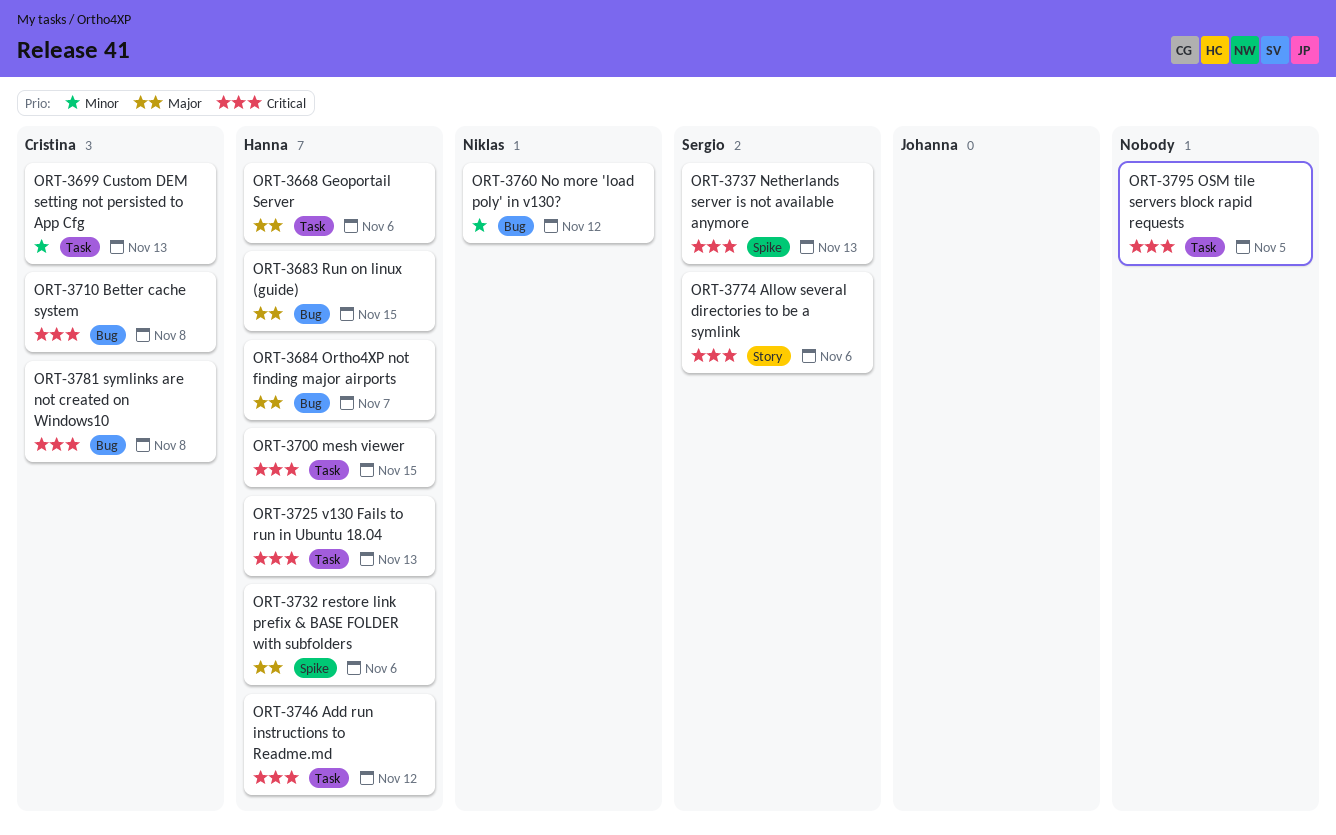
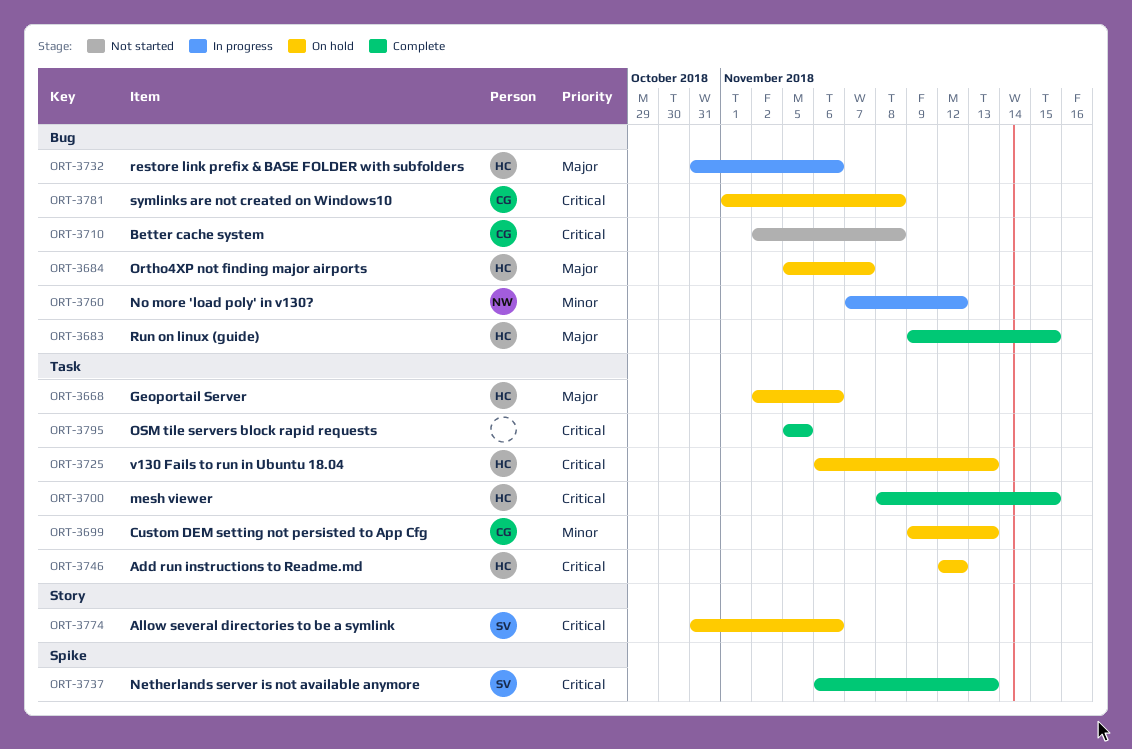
ORT-3732, label: Spike -> Bug

